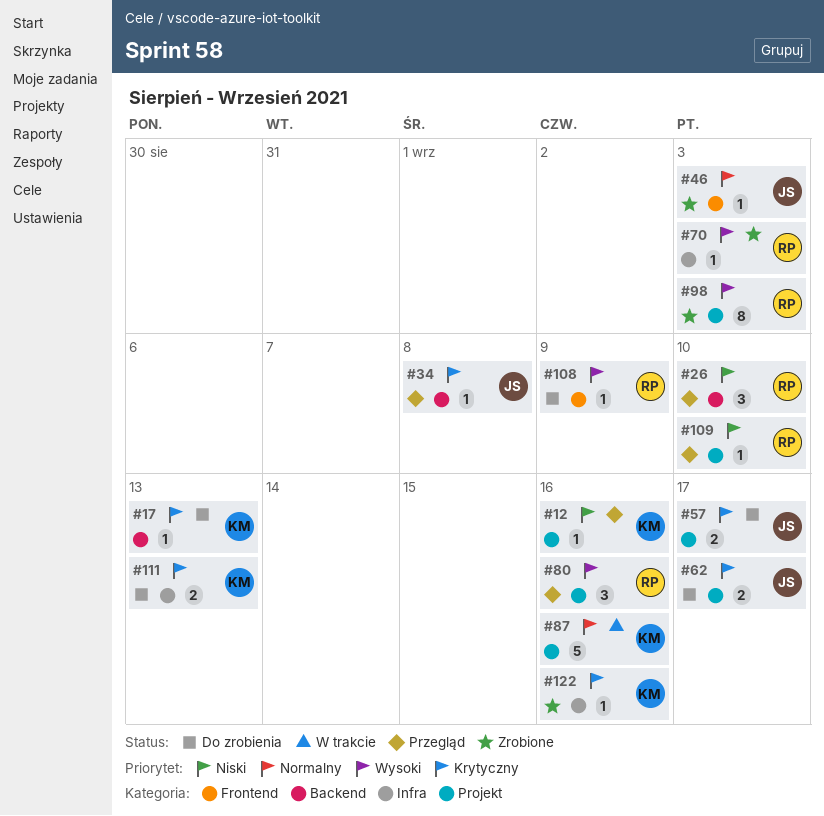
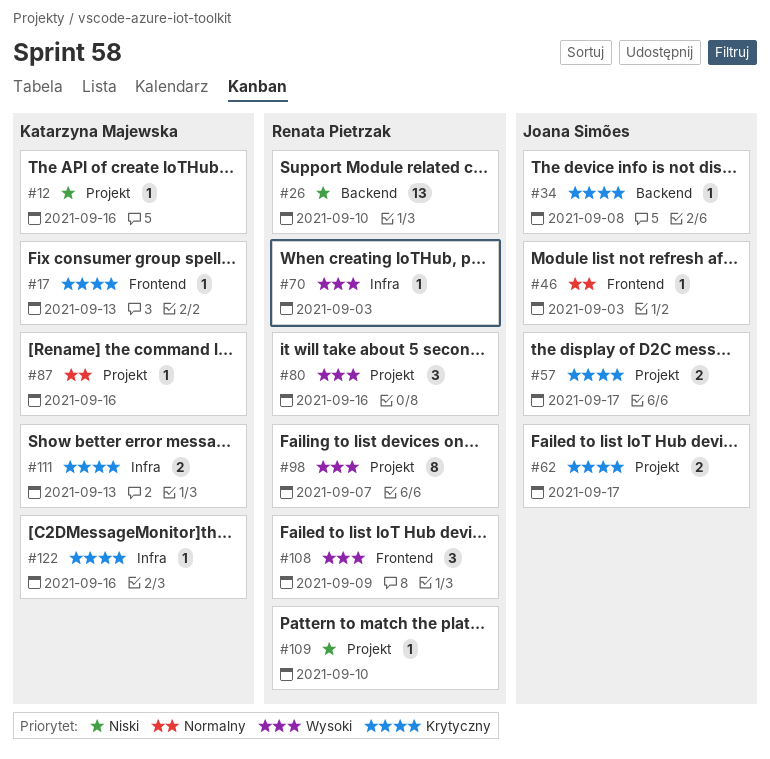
#17, label: Backend -> Frontend
#26, estimate: 3 -> 13
#87, estimate: 5 -> 1
#98, due: Sep 3 -> Sep 7
#108, estimate: 1 -> 3

